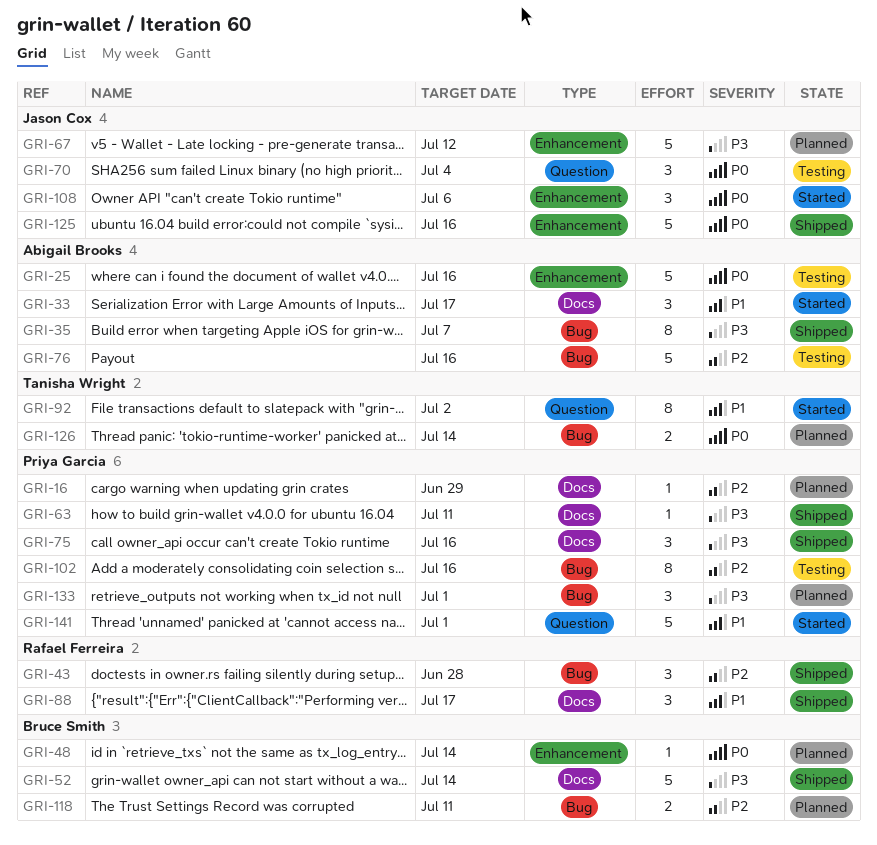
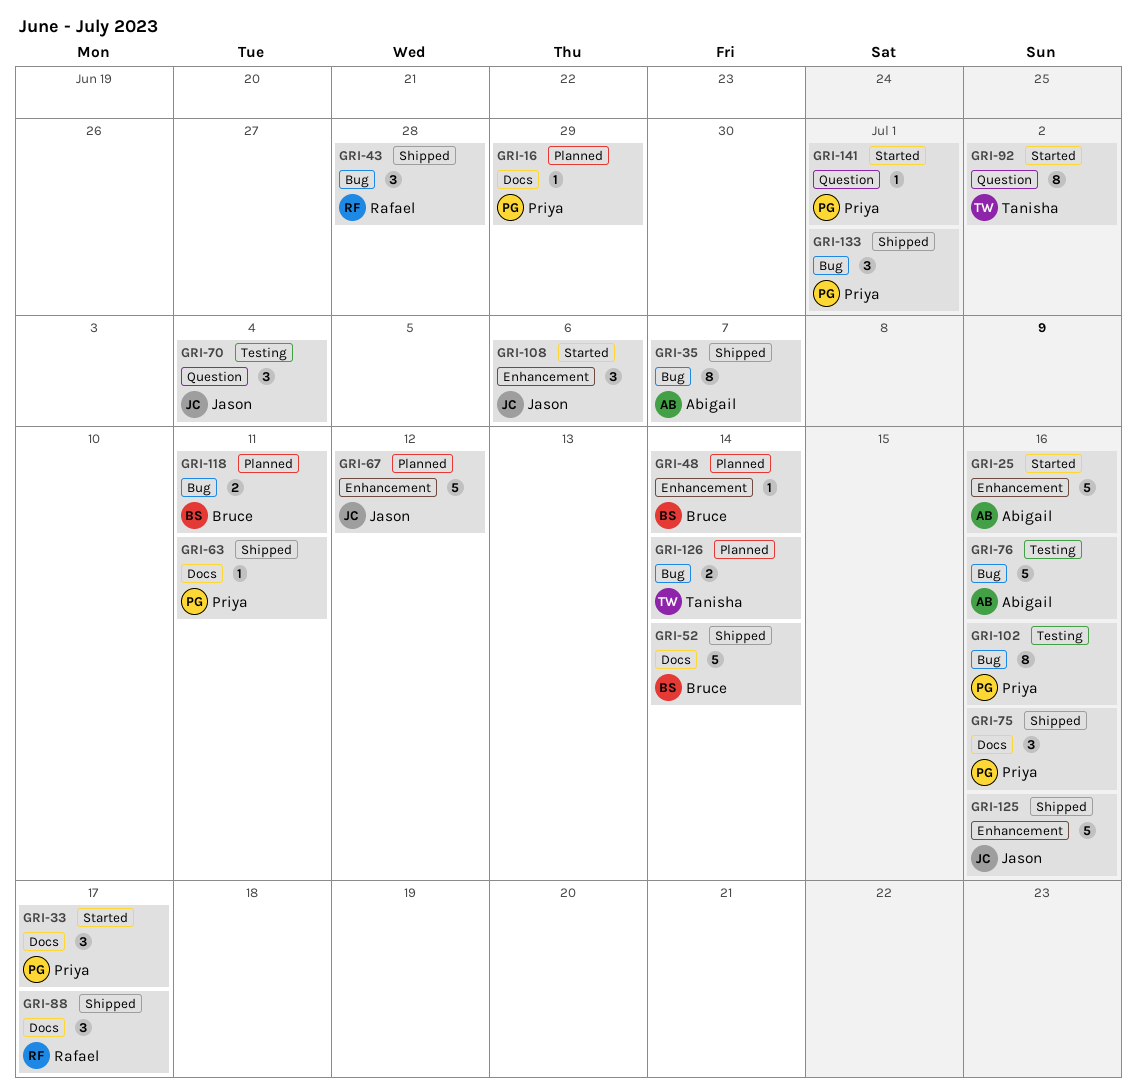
GRI-25, status: Testing -> Started
GRI-33, owner: Abigail Brooks -> Priya Garcia
GRI-133, status: Planned -> Shipped
GRI-141, estimate: 5 -> 1

